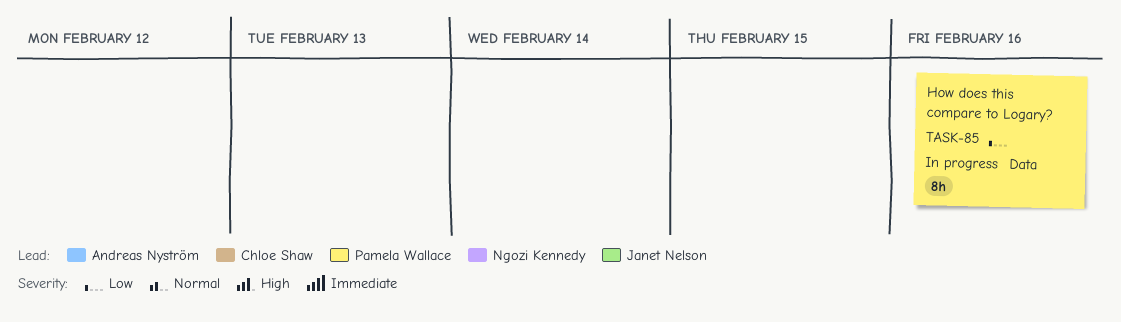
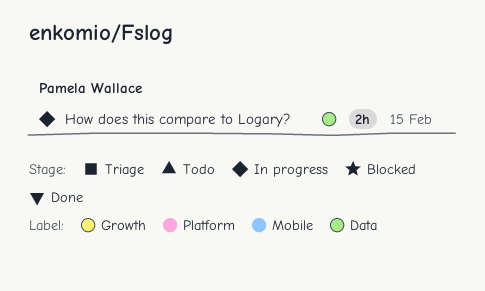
How does this compare to Logary?, estimate: 8h -> 2h
How does this compare to Logary?, due: Feb 16 -> Feb 15

